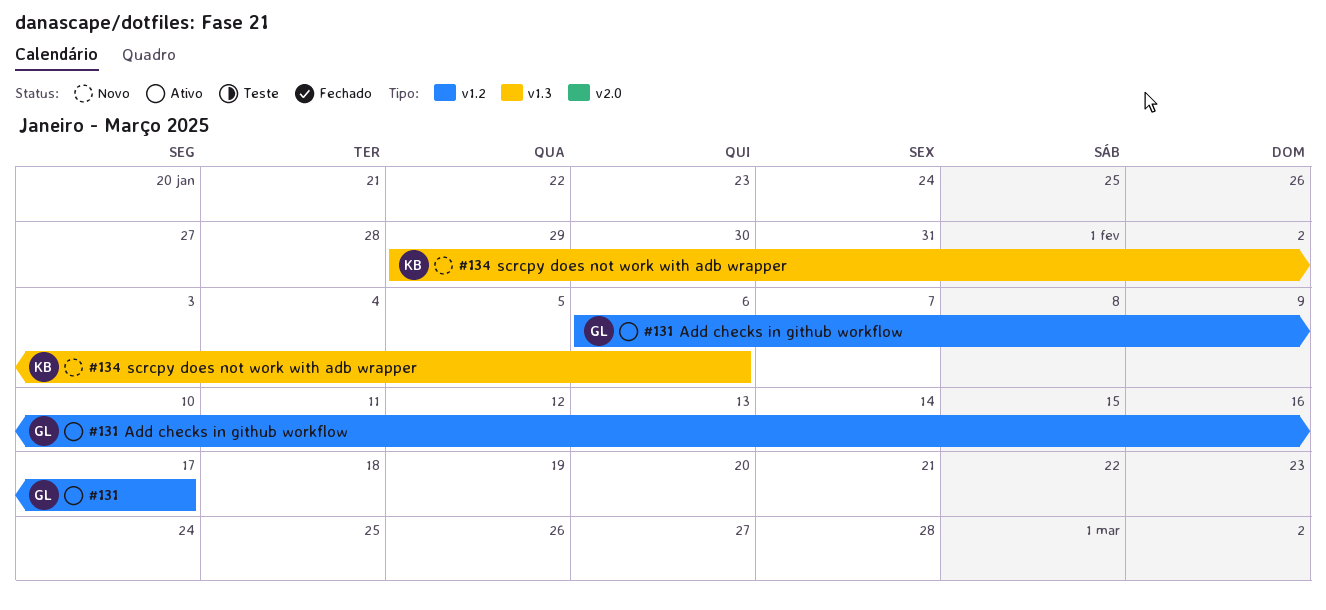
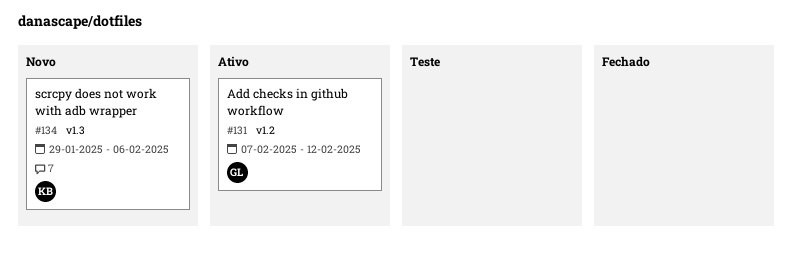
#131, start: Feb 6 -> Feb 7
#131, due: Feb 17 -> Feb 12

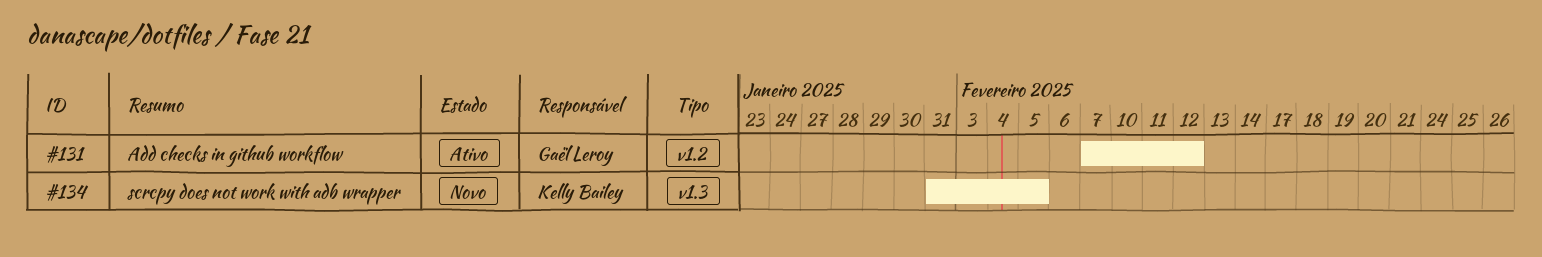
#134, start: Jan 29 -> Jan 31
#134, due: Feb 6 -> Feb 5

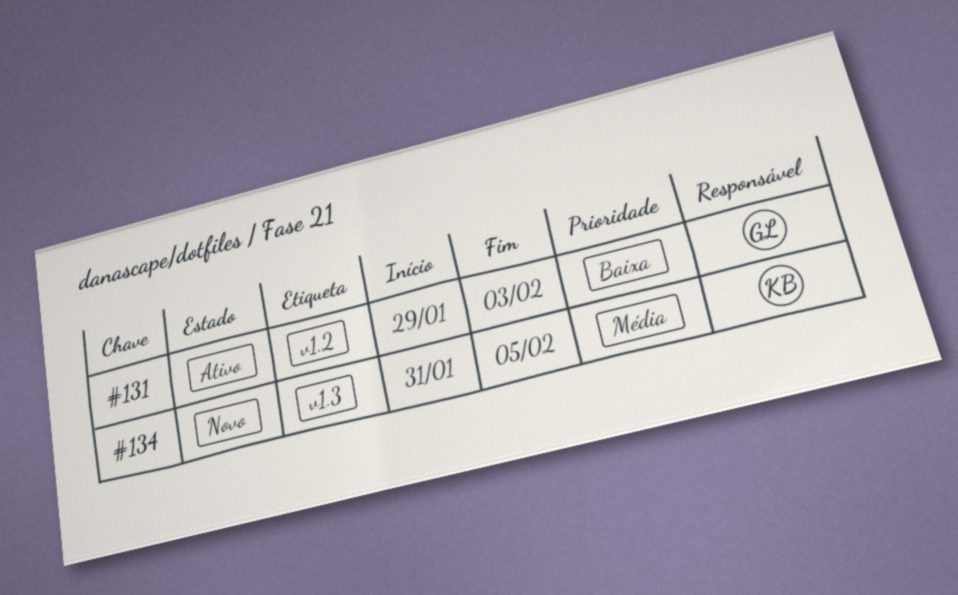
#131, start: Feb 7 -> Jan 29
#131, due: Feb 12 -> Feb 3

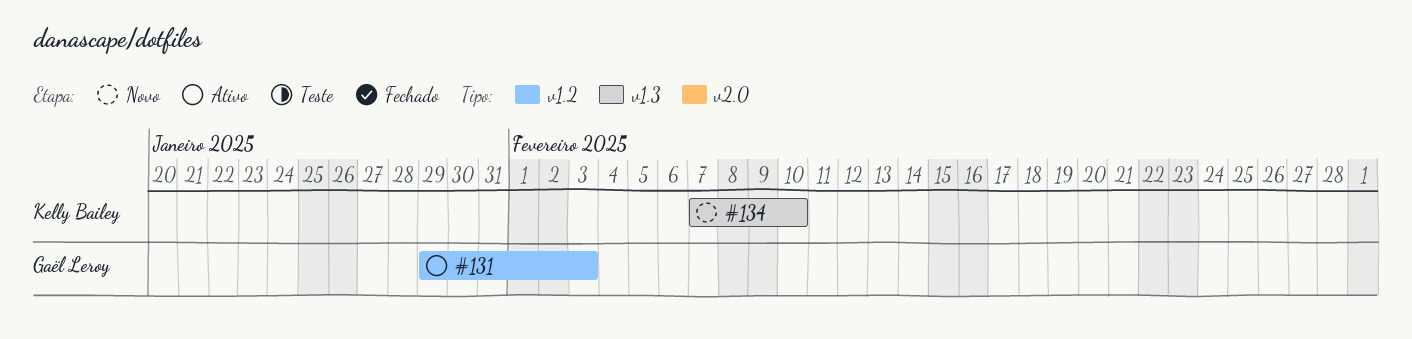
#134, start: Jan 31 -> Feb 7
#134, due: Feb 5 -> Feb 10

